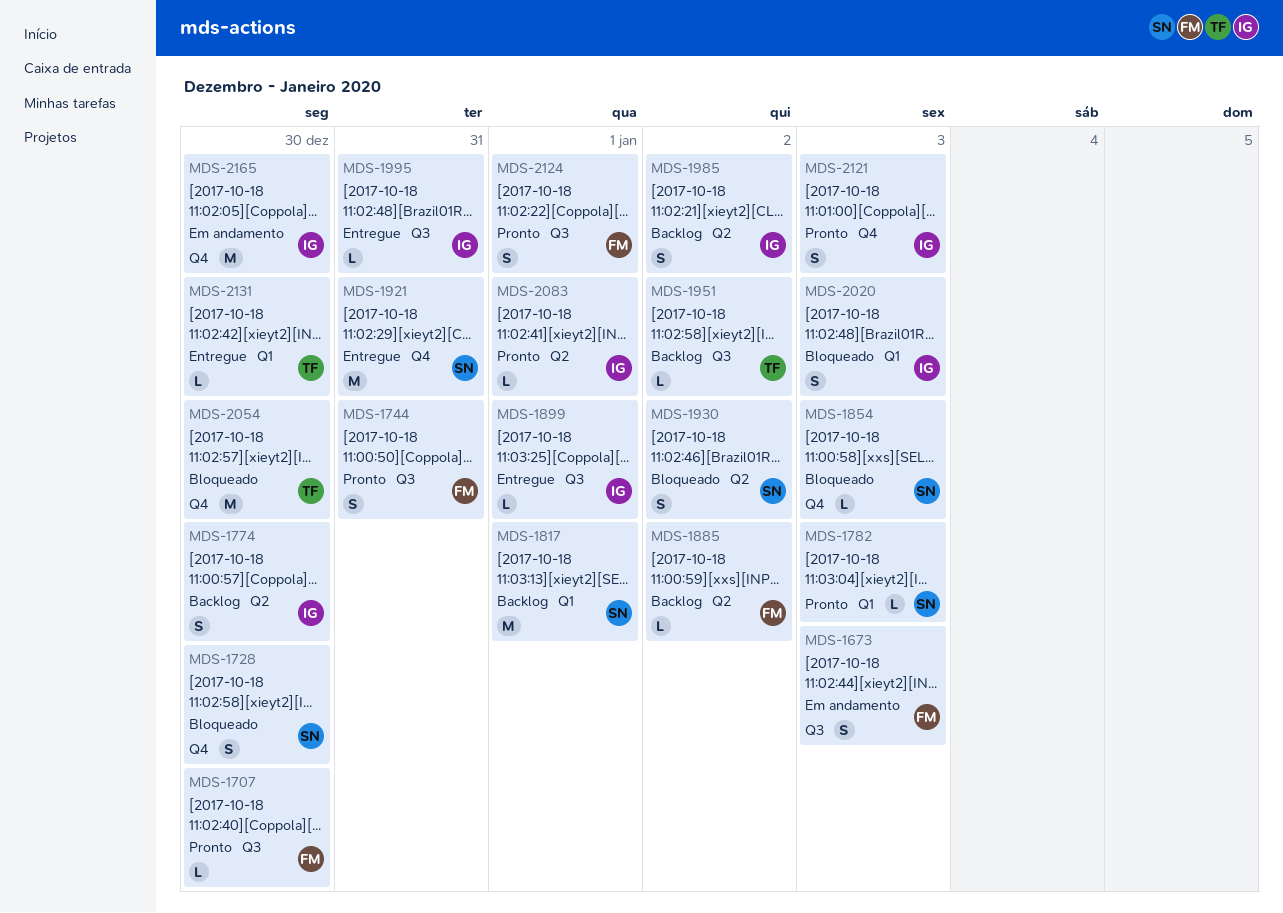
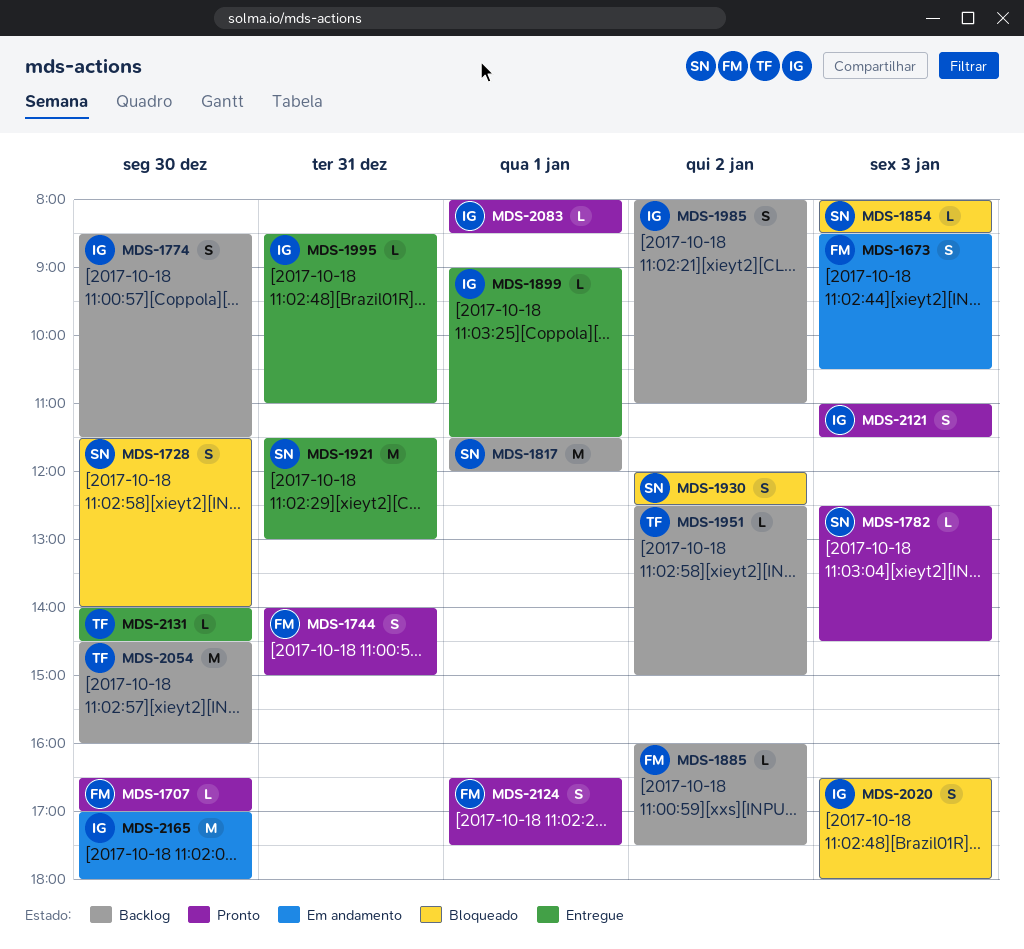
MDS-2054, status: Bloqueado -> Backlog

